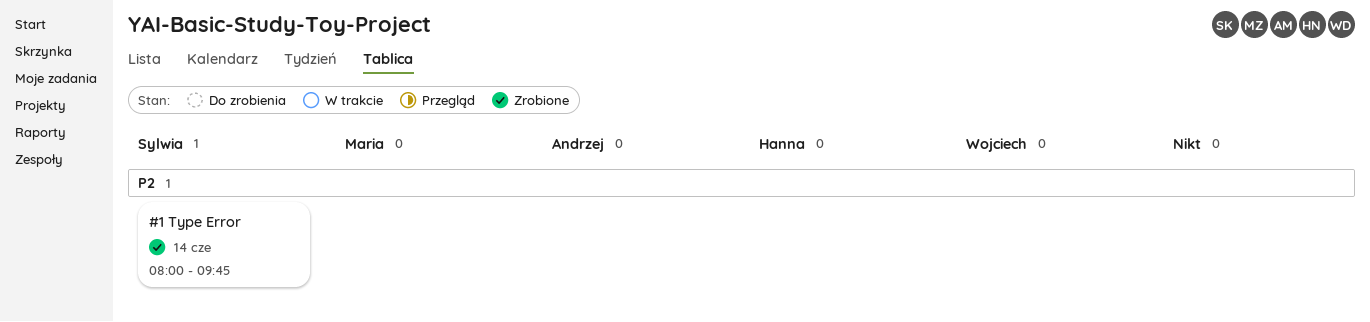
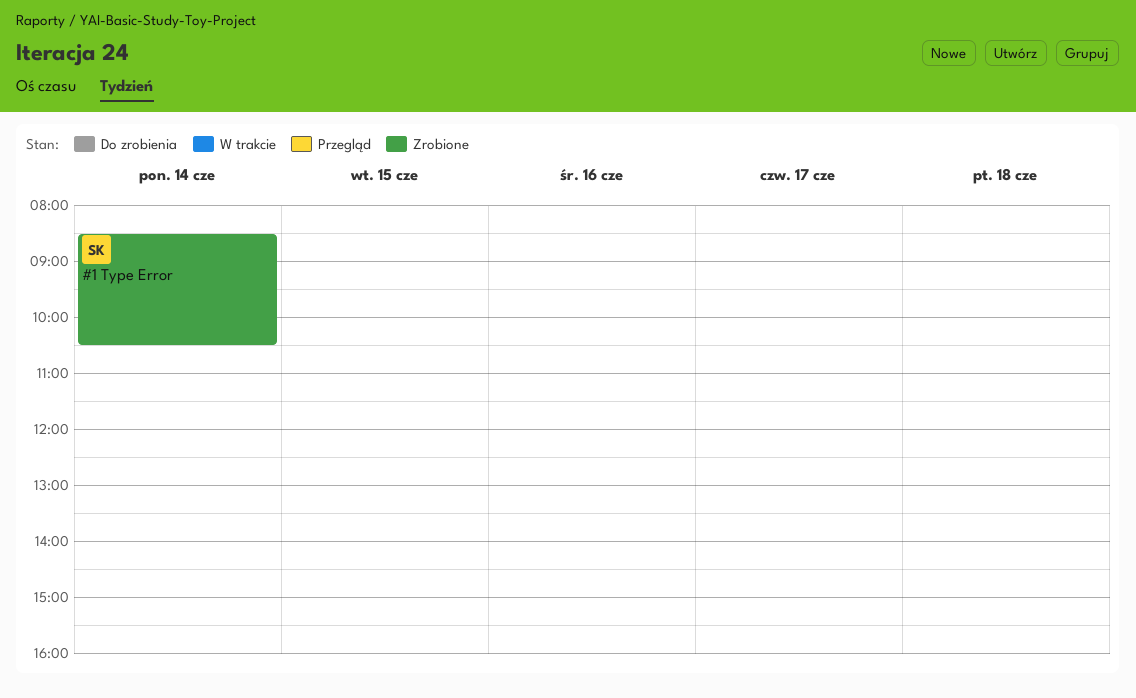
#1 Type Error, begins: 08:00 -> 08:30
#1 Type Error, ends: 09:45 -> 10:30

